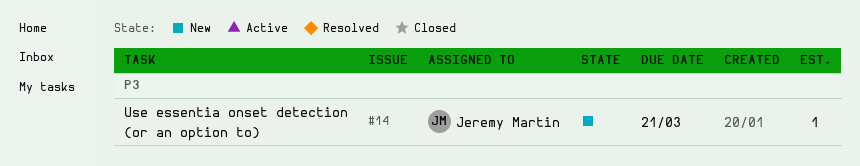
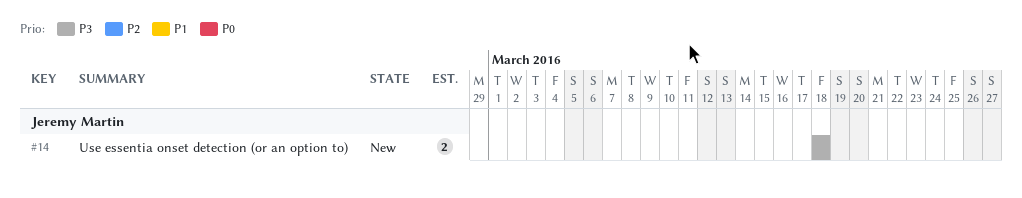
#14, estimate: 1 -> 2
#14, due: Mar 21 -> Mar 18

